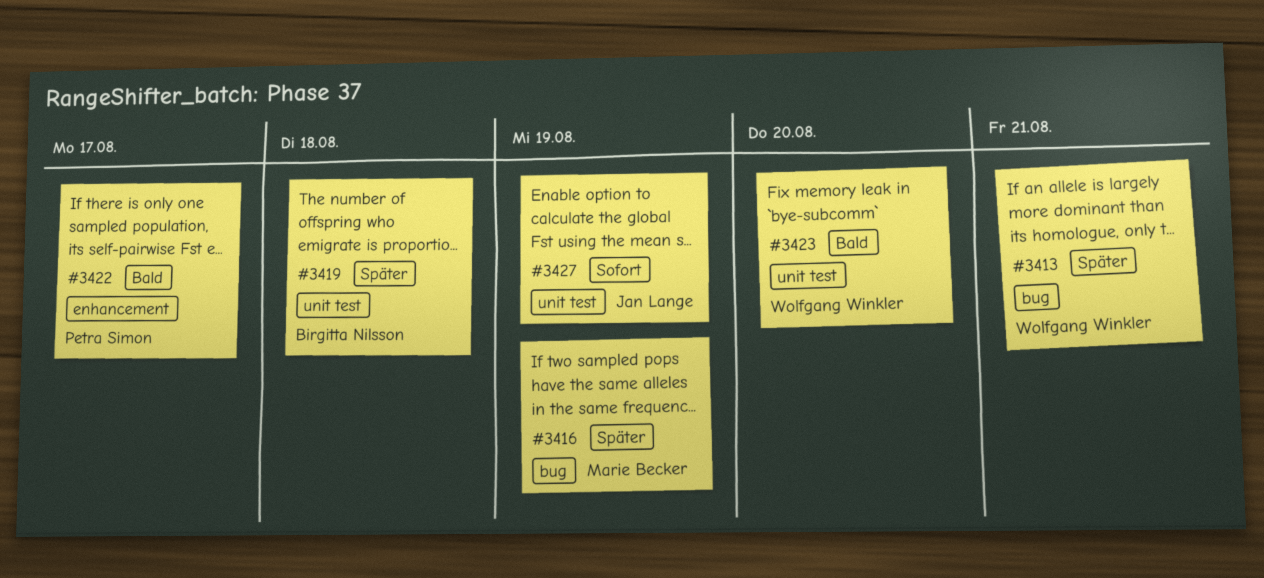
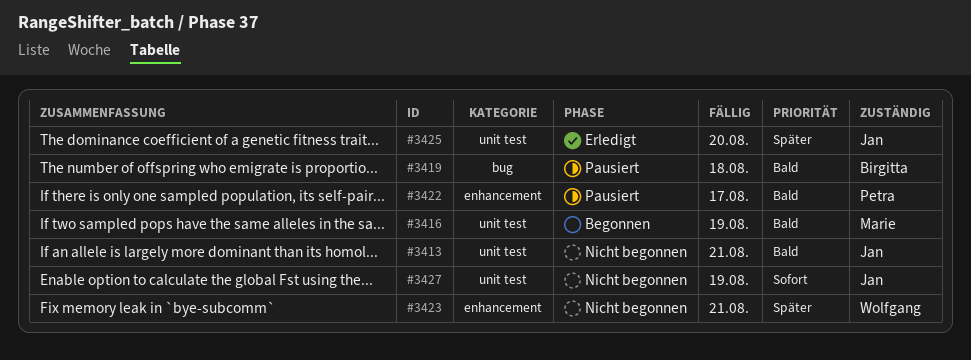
#3413, owner: Wolfgang Winkler -> Jan Lange
#3413, priority: Später -> Bald
#3413, label: bug -> unit test
#3416, priority: Später -> Bald
#3416, label: bug -> unit test
#3419, priority: Später -> Bald
#3419, label: unit test -> bug
#3423, priority: Bald -> Später
#3423, label: unit test -> enhancement
#3423, due: Aug 20 -> Aug 21
#3425: none -> present

